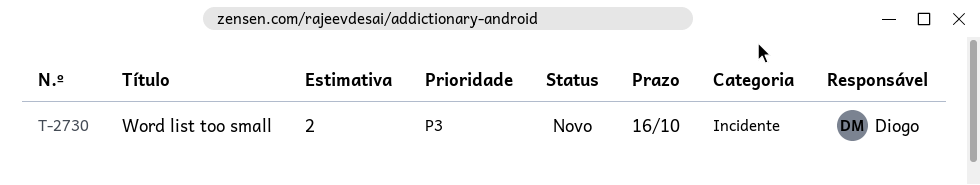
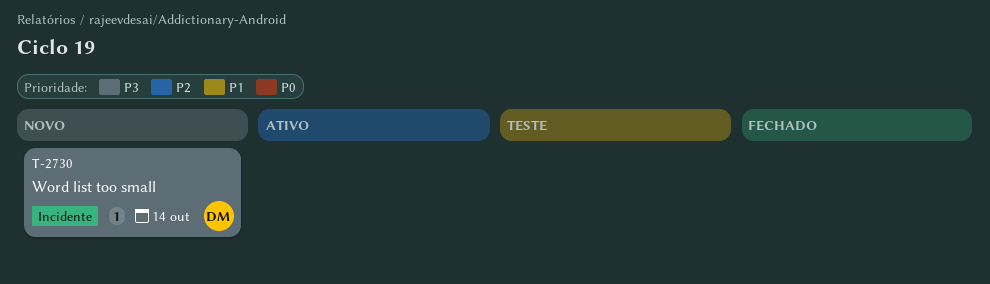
T-2730, estimate: 2 -> 1
T-2730, due: Oct 16 -> Oct 14

